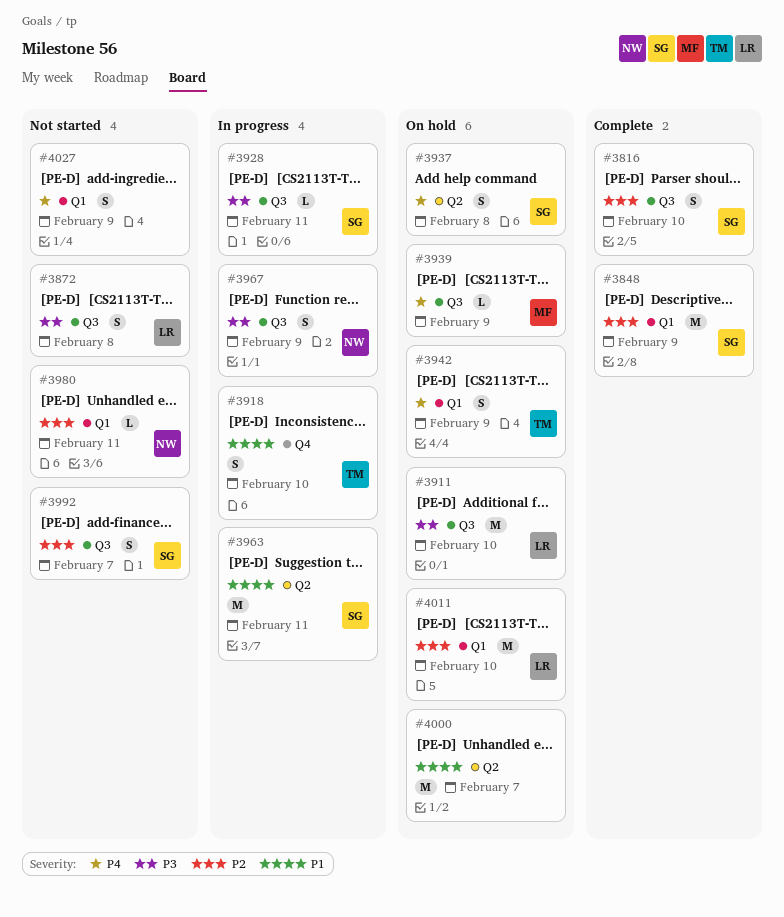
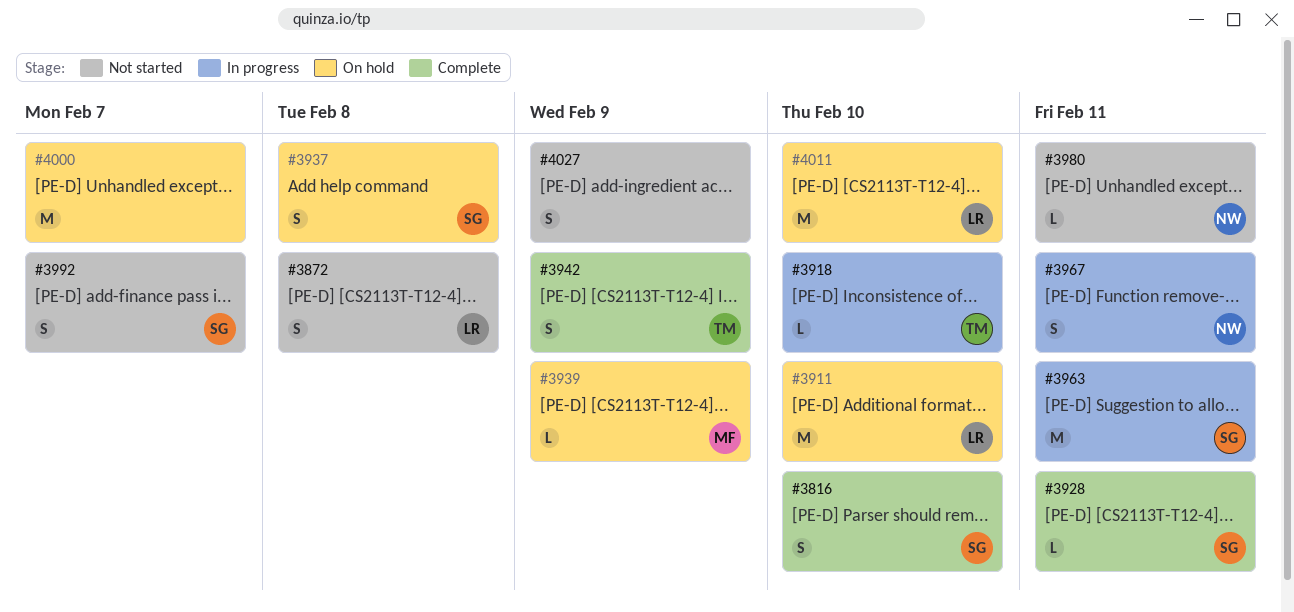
#3848: present -> none
#3918, estimate: S -> L
#3928, status: In progress -> Complete
#3942, status: On hold -> Complete
#3967, due: Feb 9 -> Feb 11

